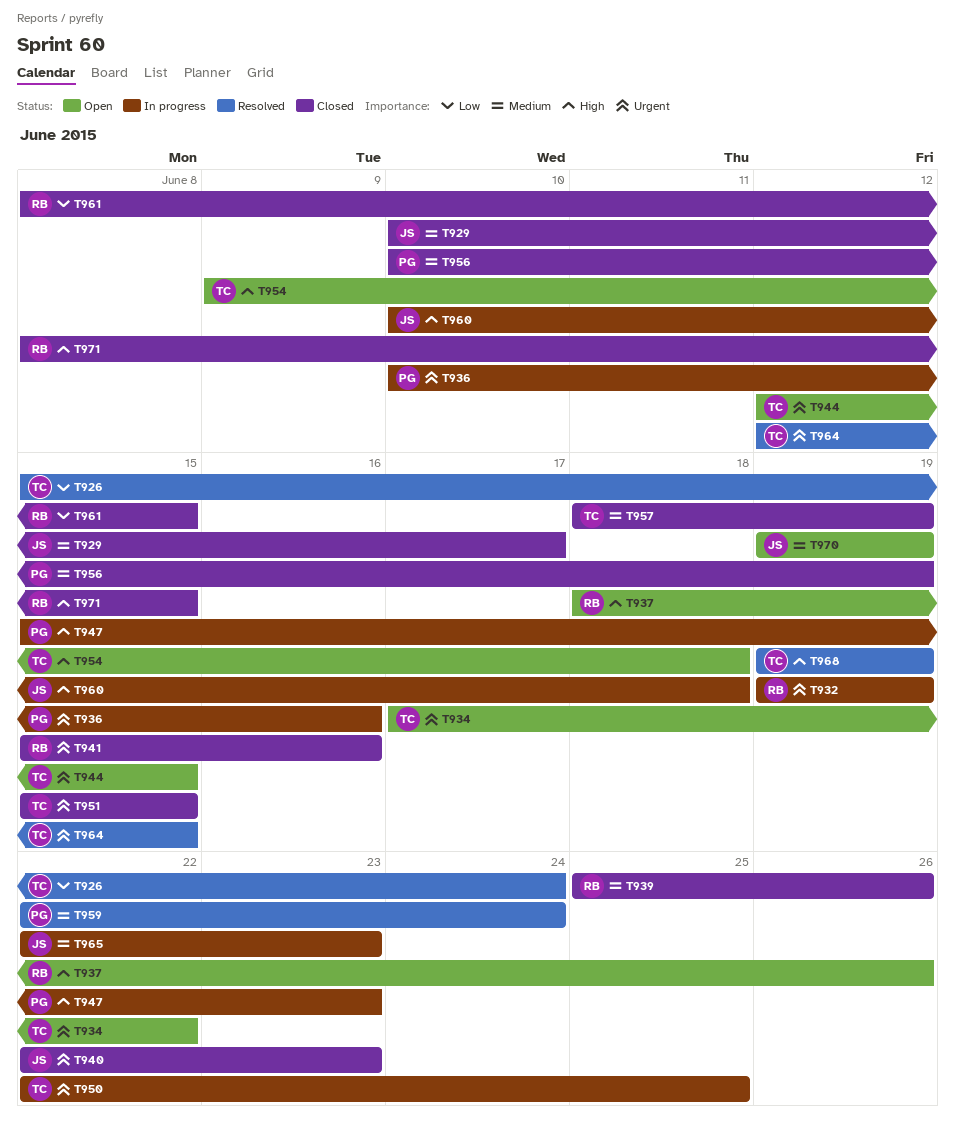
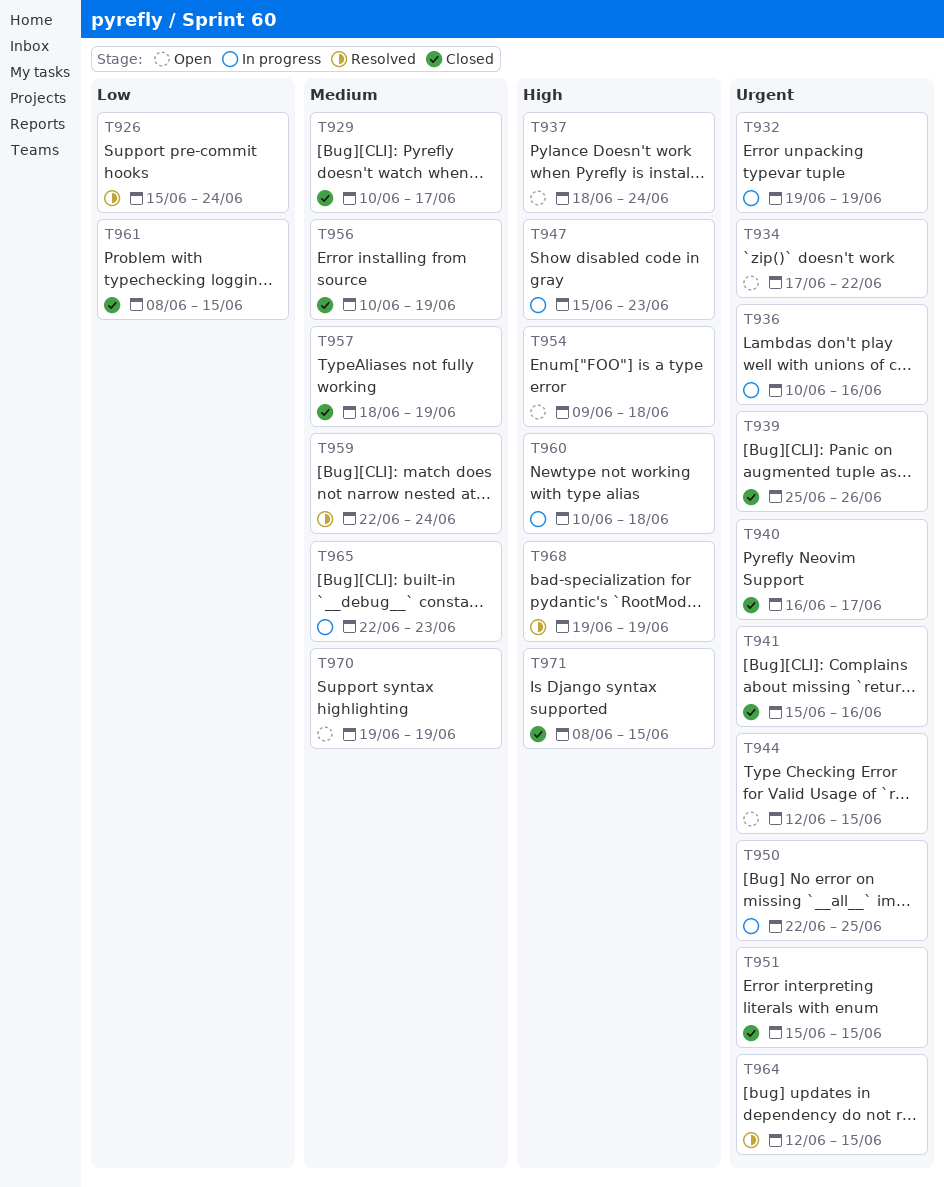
T937, due: Jun 26 -> Jun 24
T939, priority: Medium -> Urgent
T940, start: Jun 22 -> Jun 16
T940, due: Jun 23 -> Jun 17

